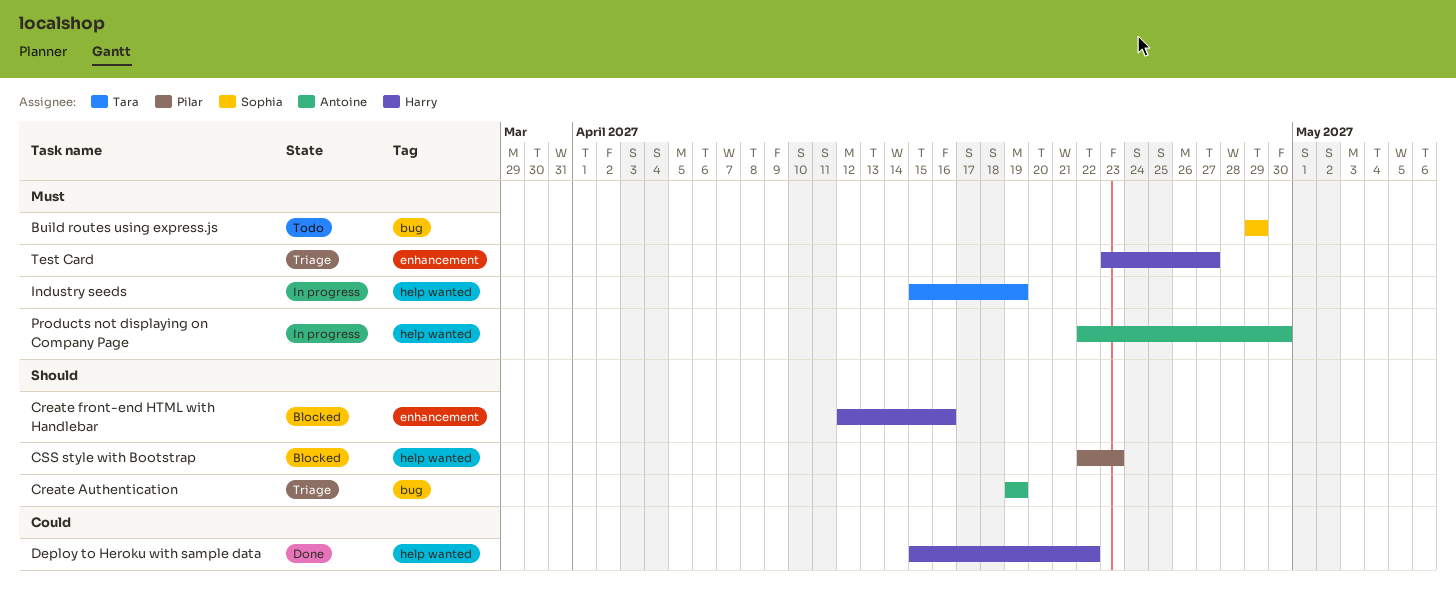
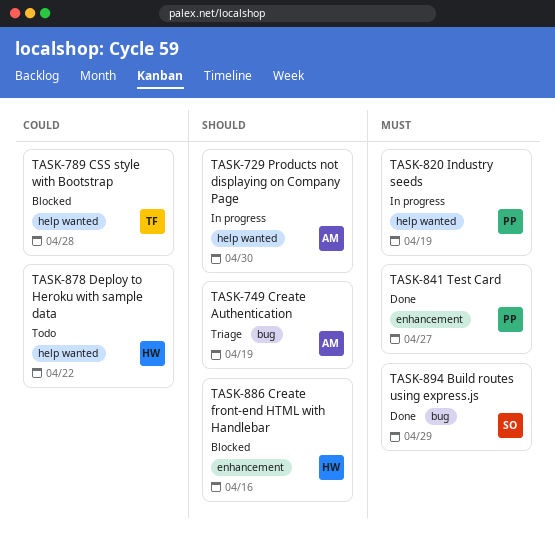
Build routes using express.js, status: Todo -> Done
CSS style with Bootstrap, owner: Pilar -> Tara
CSS style with Bootstrap, priority: Should -> Could
CSS style with Bootstrap, due: Apr 23 -> Apr 28
Deploy to Heroku with sample data, status: Done -> Todo
Industry seeds, owner: Tara -> Pilar
Products not displaying on Company Page, priority: Must -> Should
Test Card, status: Triage -> Done
Test Card, owner: Harry -> Pilar

